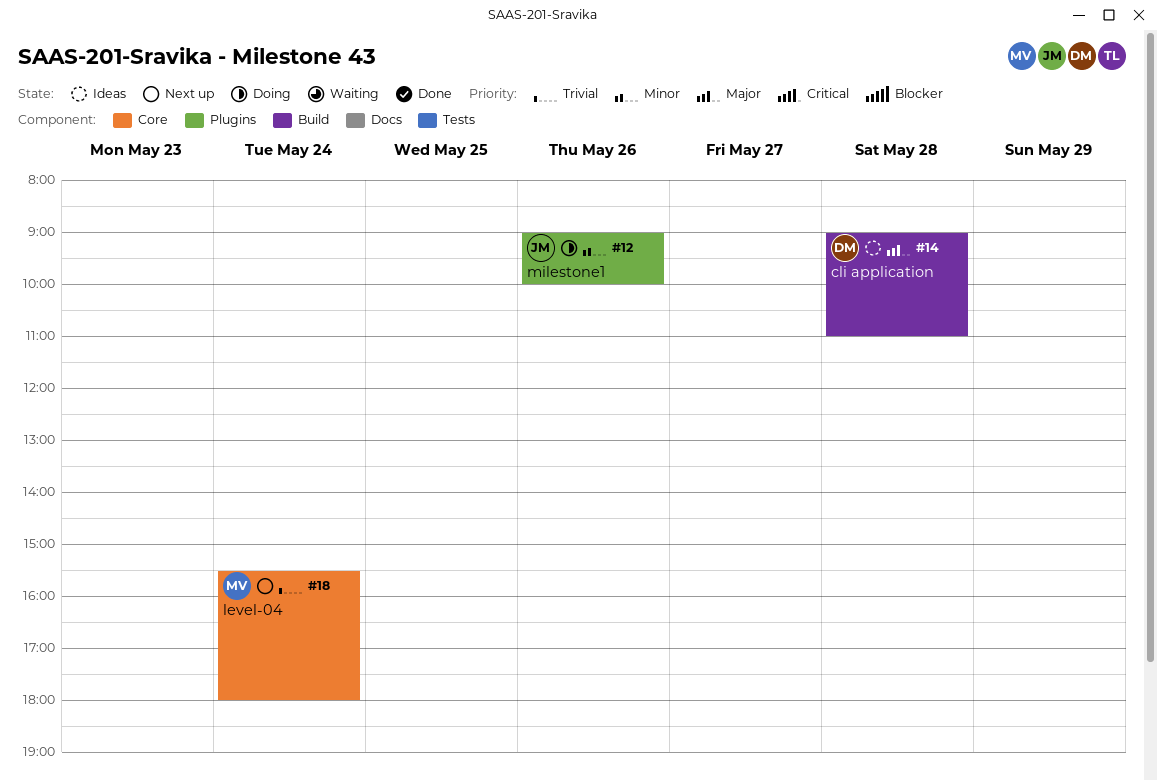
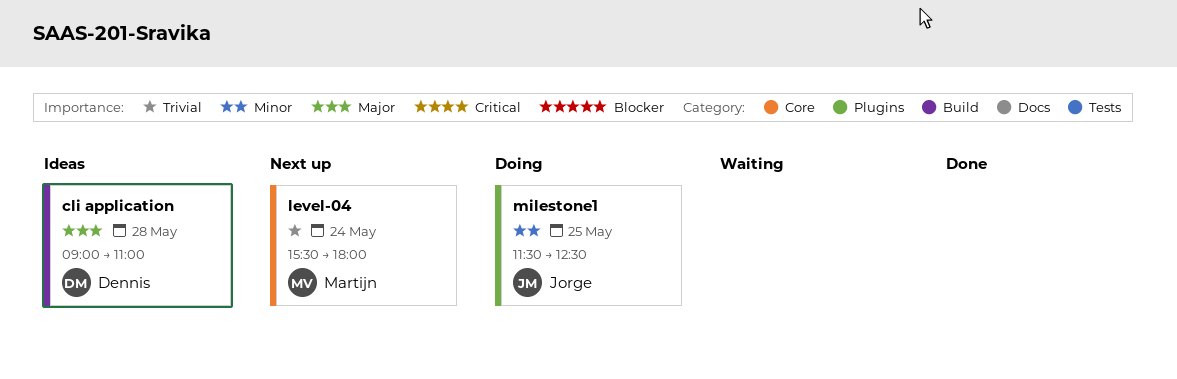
milestone1, day: May 26 -> May 25
milestone1, begins: 09:00 -> 11:30
milestone1, ends: 10:00 -> 12:30

